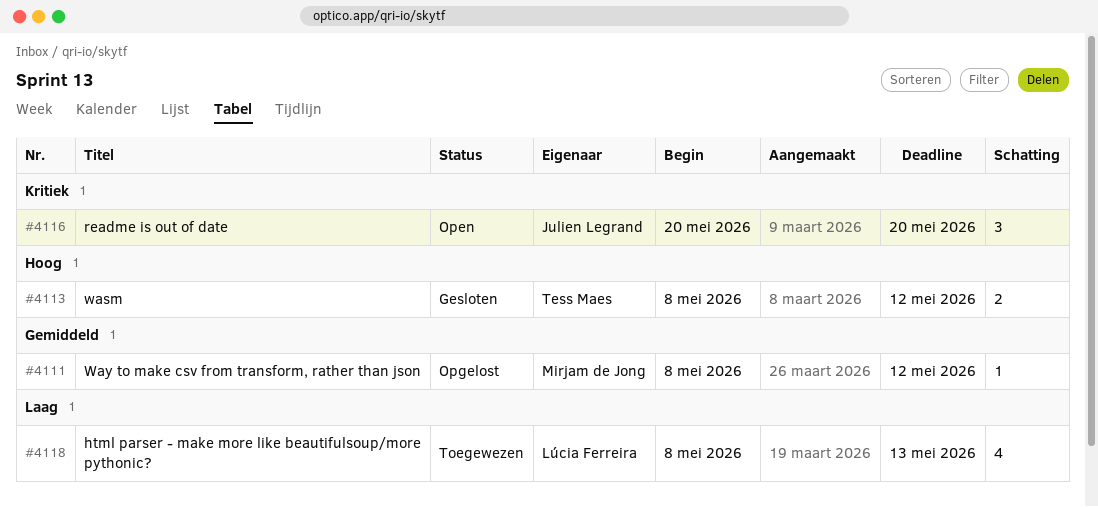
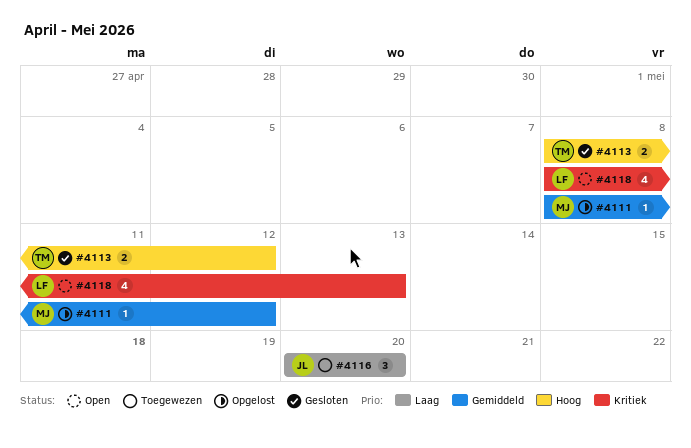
#4116, status: Open -> Toegewezen
#4116, priority: Kritiek -> Laag
#4118, status: Toegewezen -> Open
#4118, priority: Laag -> Kritiek

